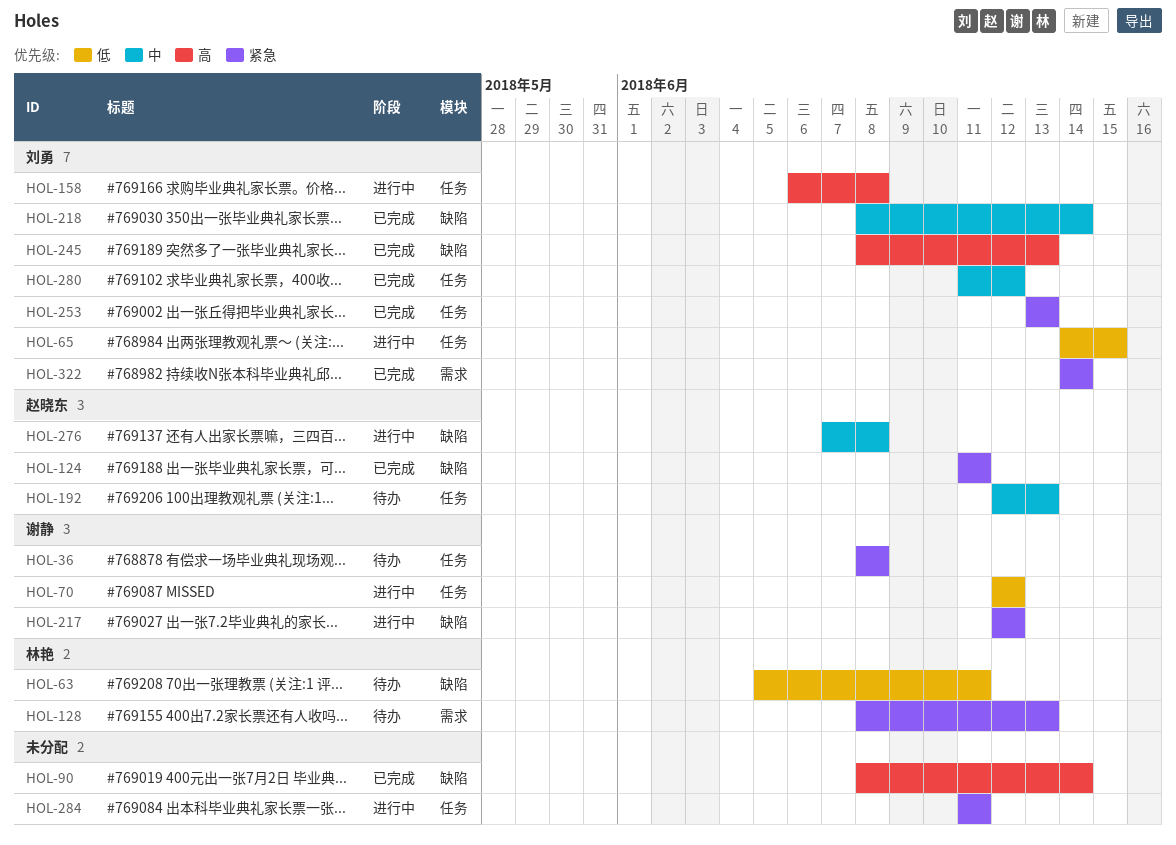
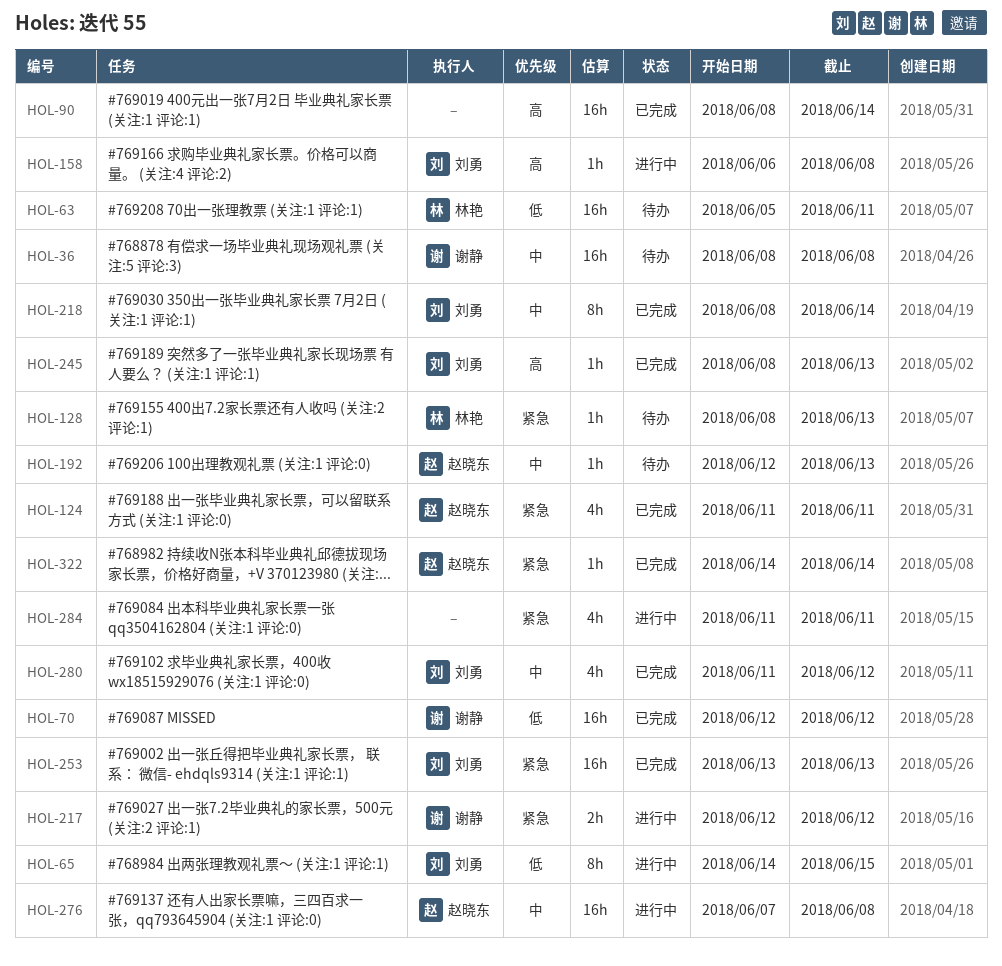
HOL-36, priority: 紧急 -> 中
HOL-70, status: 进行中 -> 已完成
HOL-322, owner: 刘勇 -> 赵晓东

